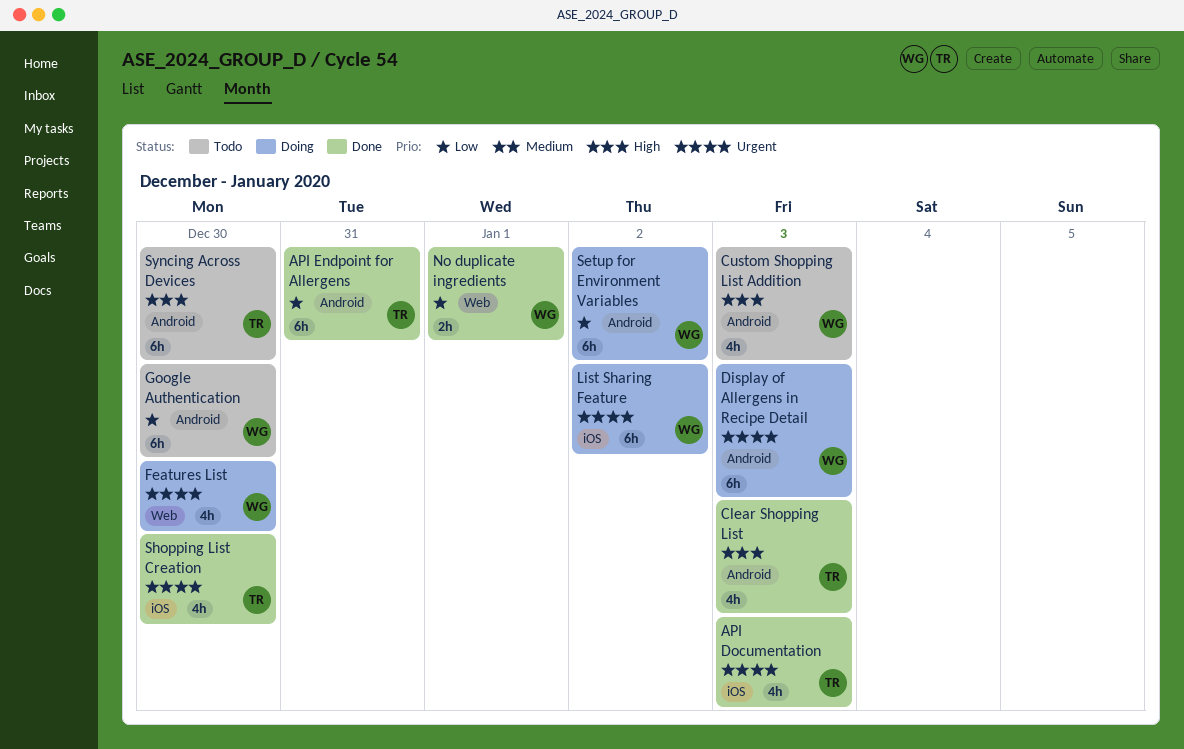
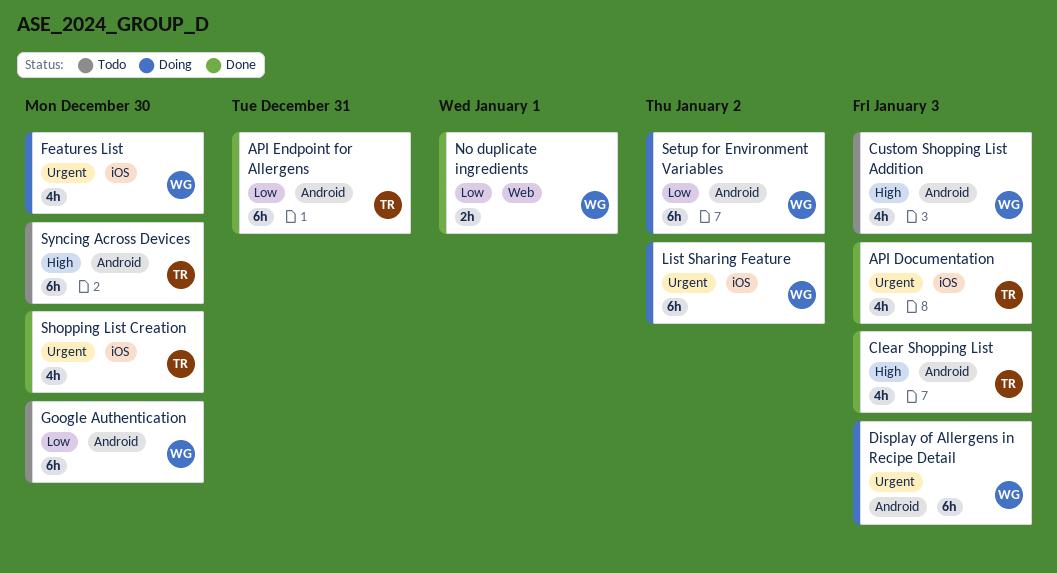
Features List, label: Web -> iOS

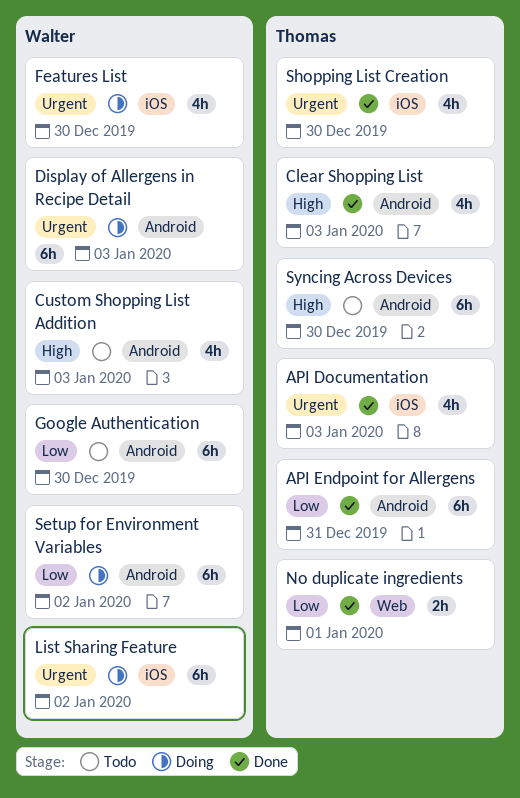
No duplicate ingredients, owner: Walter -> Thomas

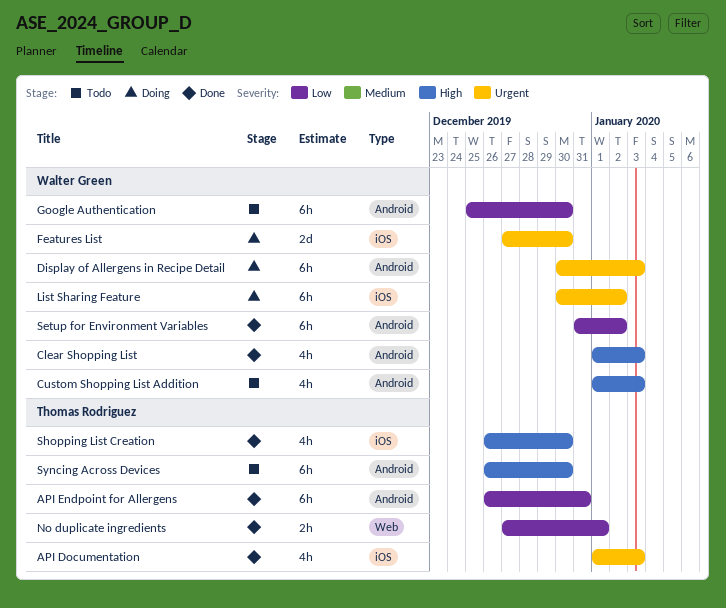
Clear Shopping List, owner: Thomas Rodriguez -> Walter Green
Features List, estimate: 4h -> 2d
Setup for Environment Variables, status: Doing -> Done
Shopping List Creation, priority: Urgent -> High

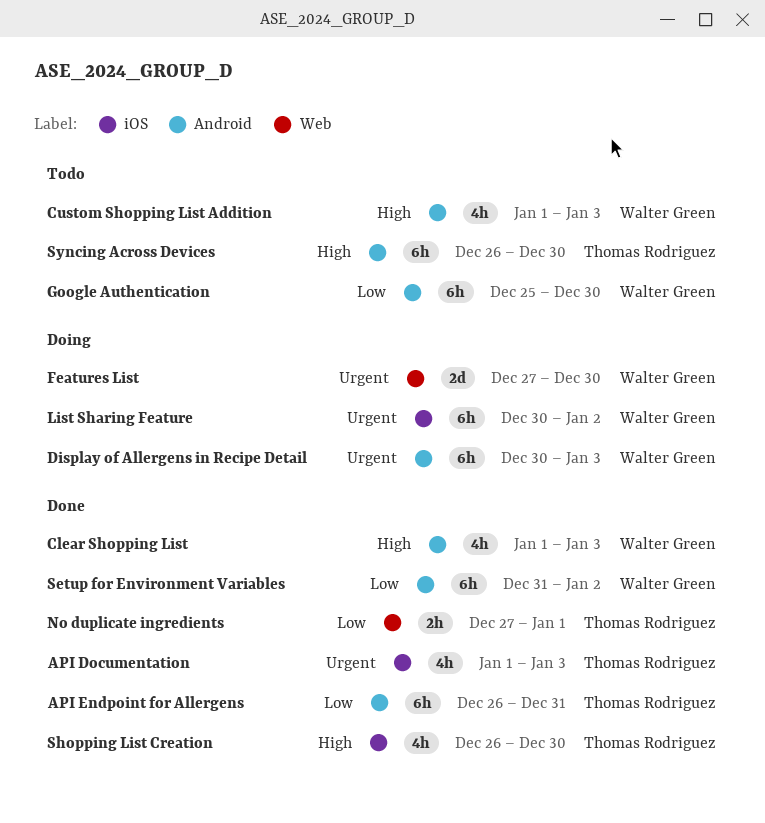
Features List, label: iOS -> Web

